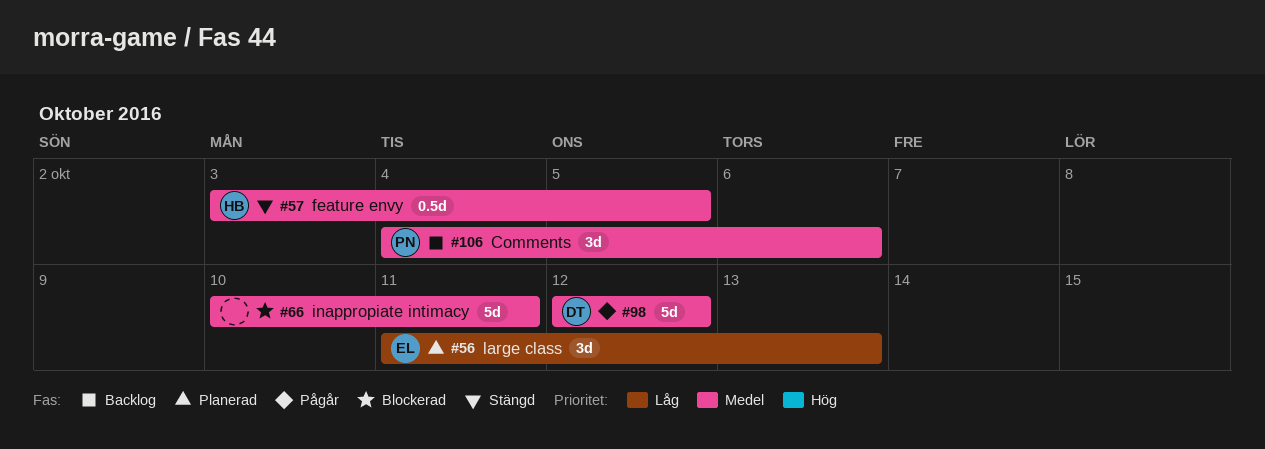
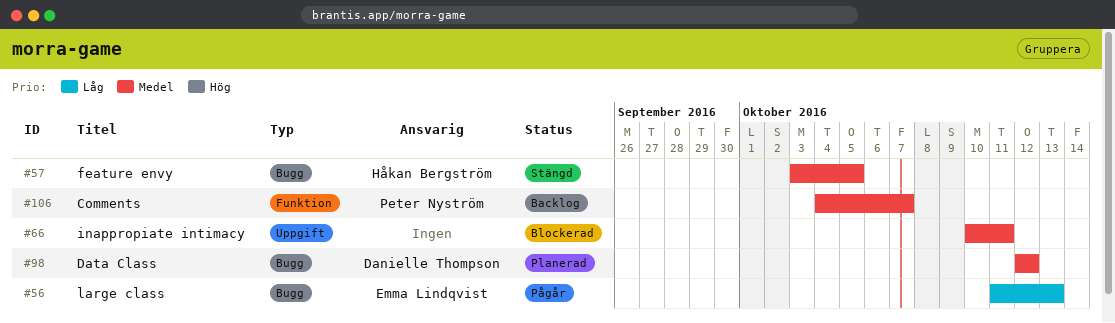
#56, status: Planerad -> Pågår
#98, status: Pågår -> Planerad
#106, due: Oct 6 -> Oct 7

